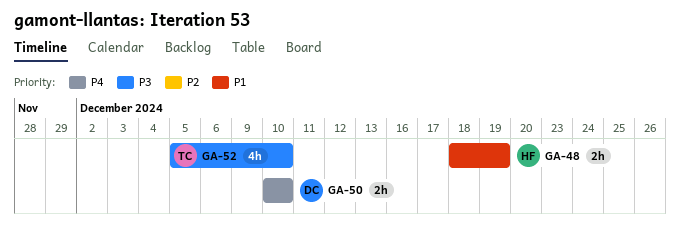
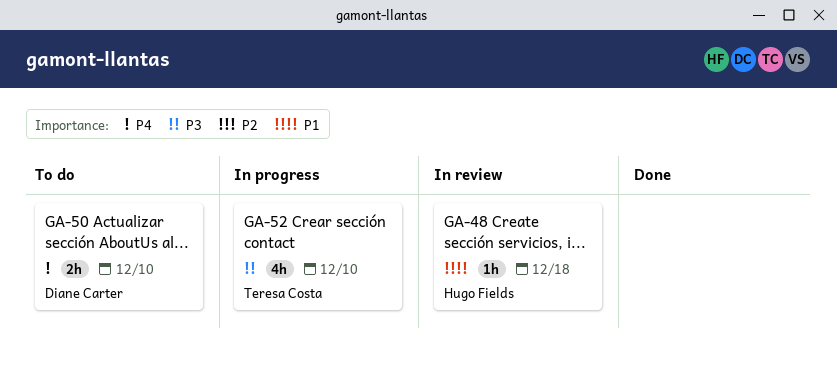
GA-48, estimate: 2h -> 1h
GA-48, due: Dec 19 -> Dec 18

